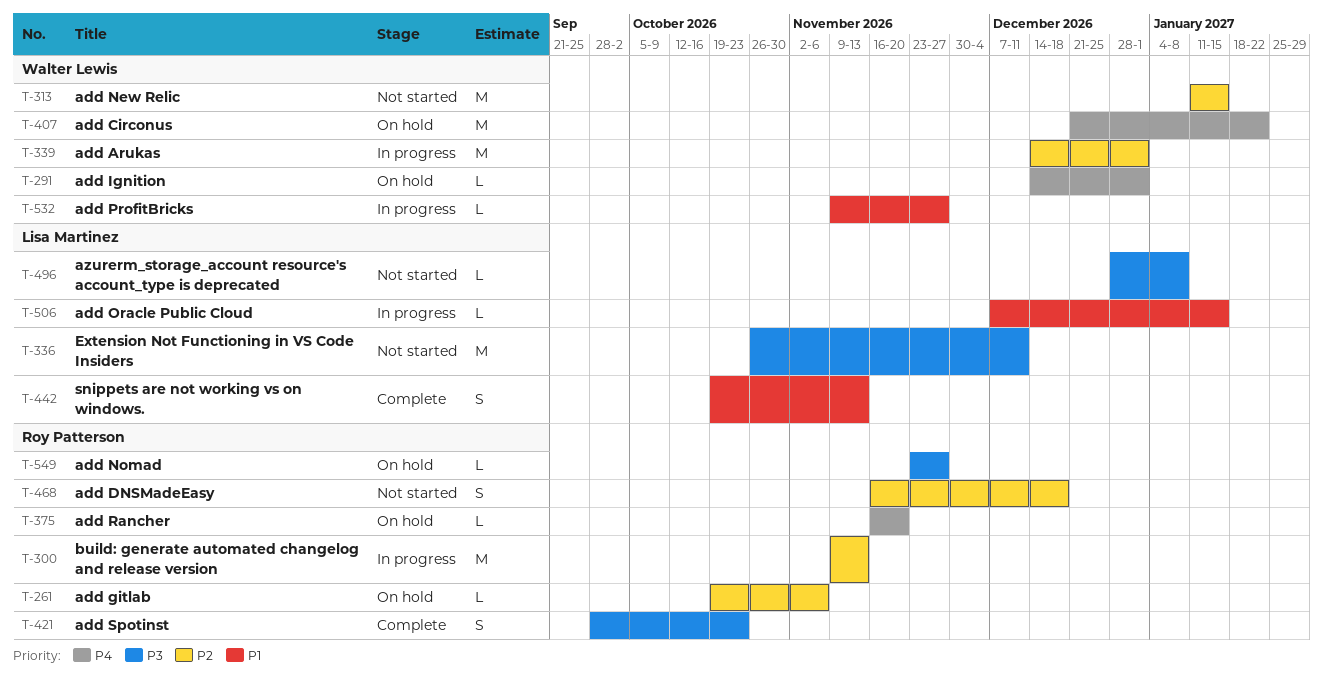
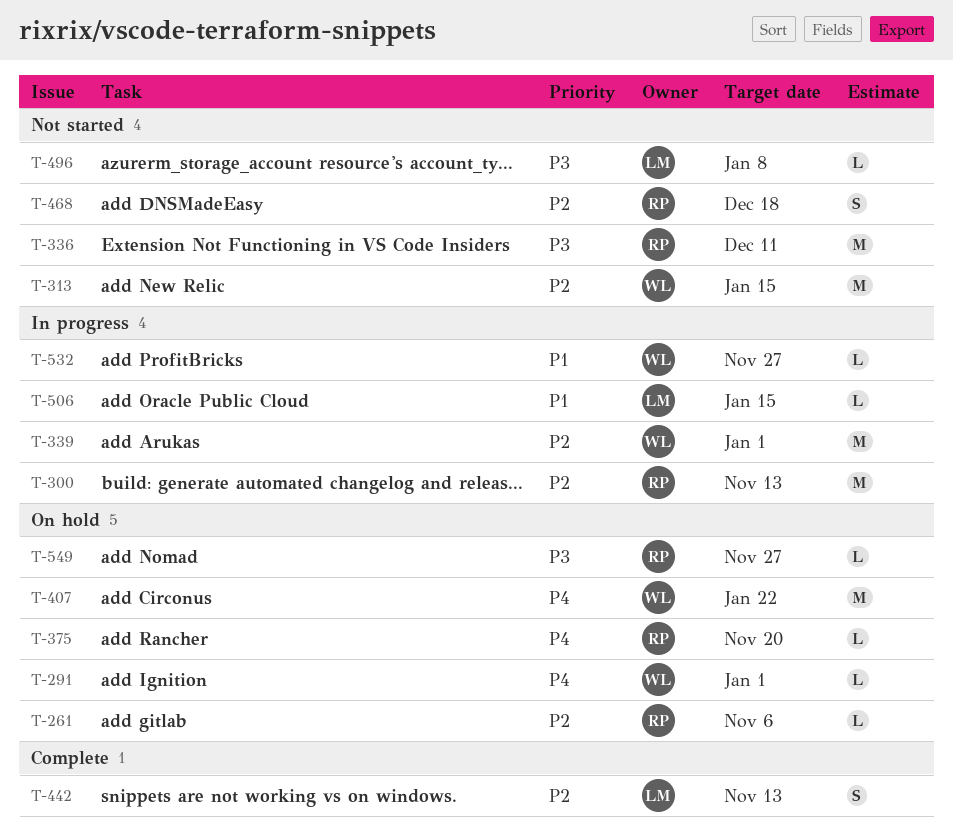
T-336, owner: Lisa Martinez -> Roy Patterson
T-421: present -> none
T-442, priority: P1 -> P2

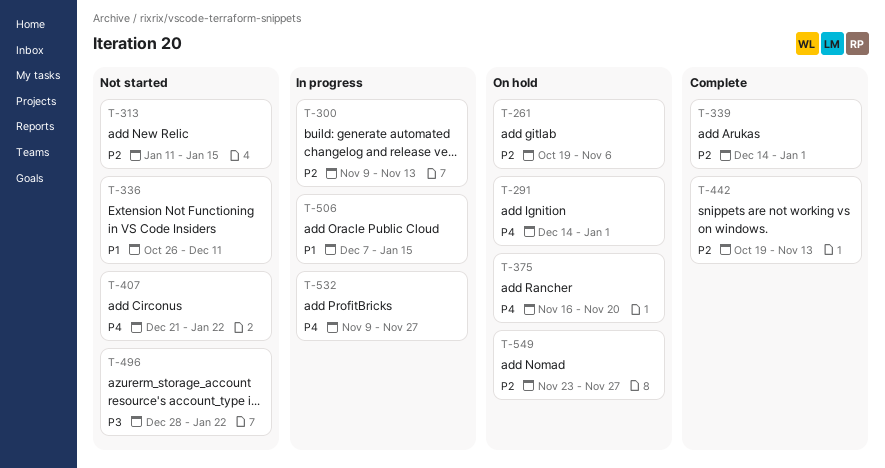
T-336, priority: P3 -> P1
T-339, status: In progress -> Complete
T-407, status: On hold -> Not started
T-468: present -> none
T-496, due: Jan 8 -> Jan 22
T-532, priority: P1 -> P4
T-549, priority: P3 -> P2

